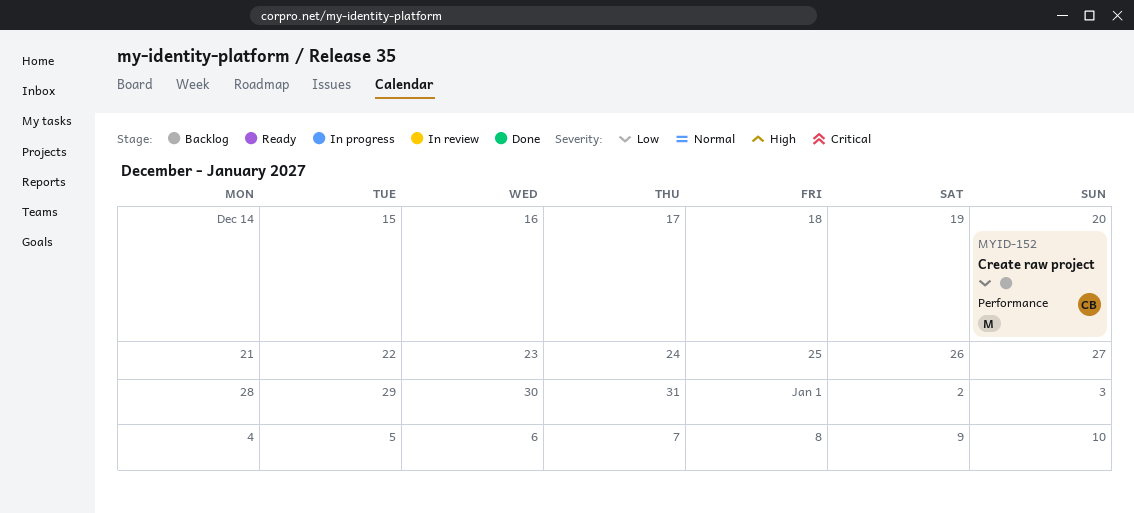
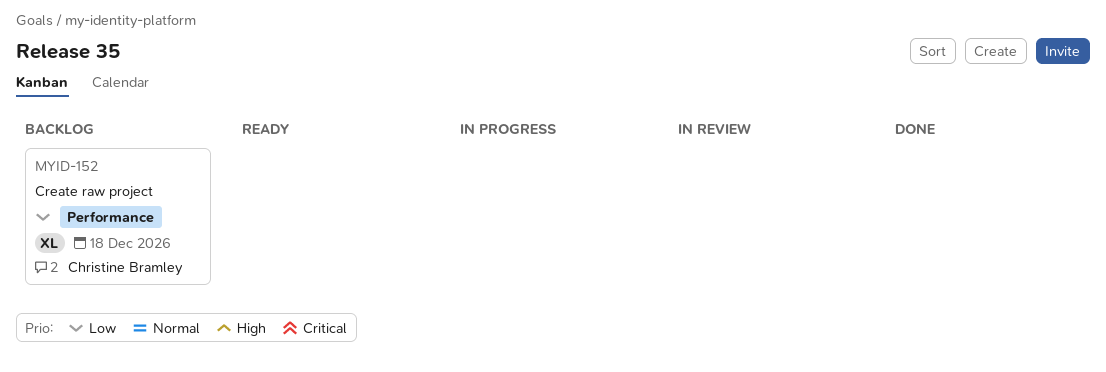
MYID-152, estimate: M -> XL
MYID-152, due: Dec 20 -> Dec 18

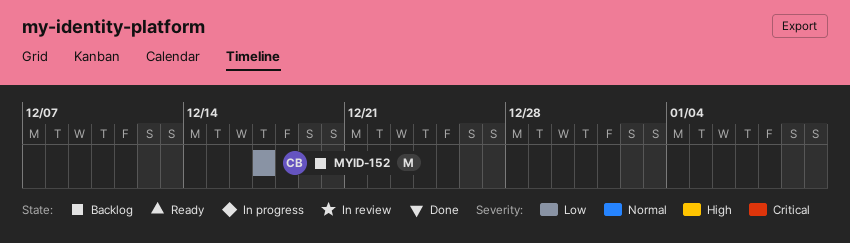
MYID-152, estimate: XL -> M
MYID-152, due: Dec 18 -> Dec 17

